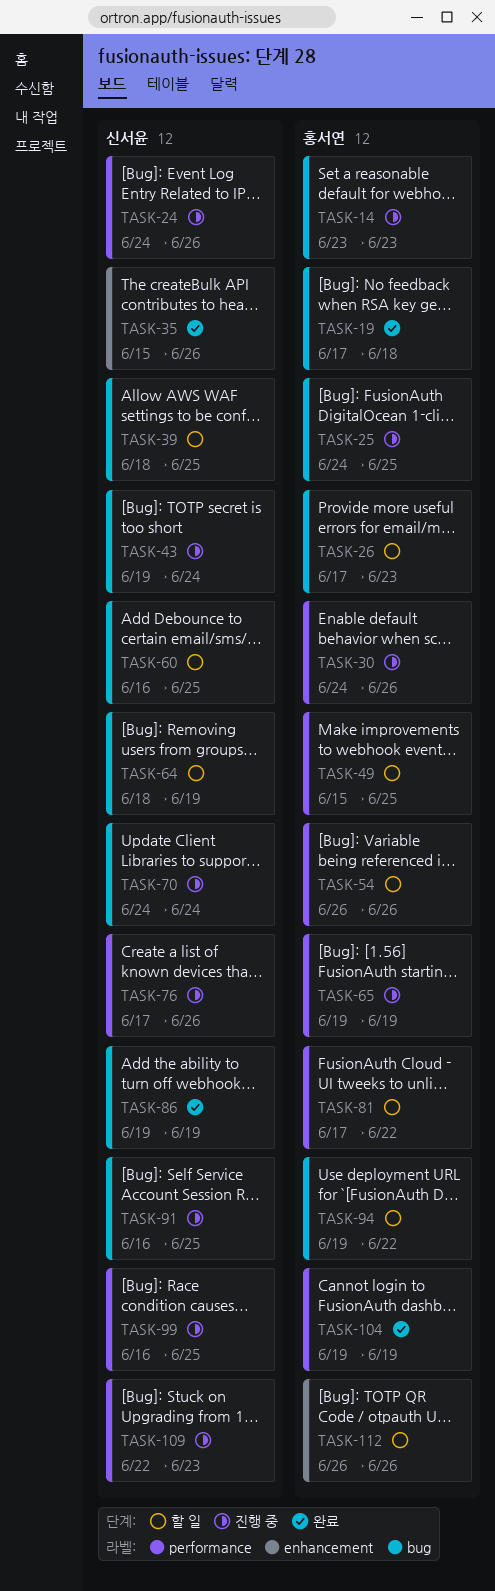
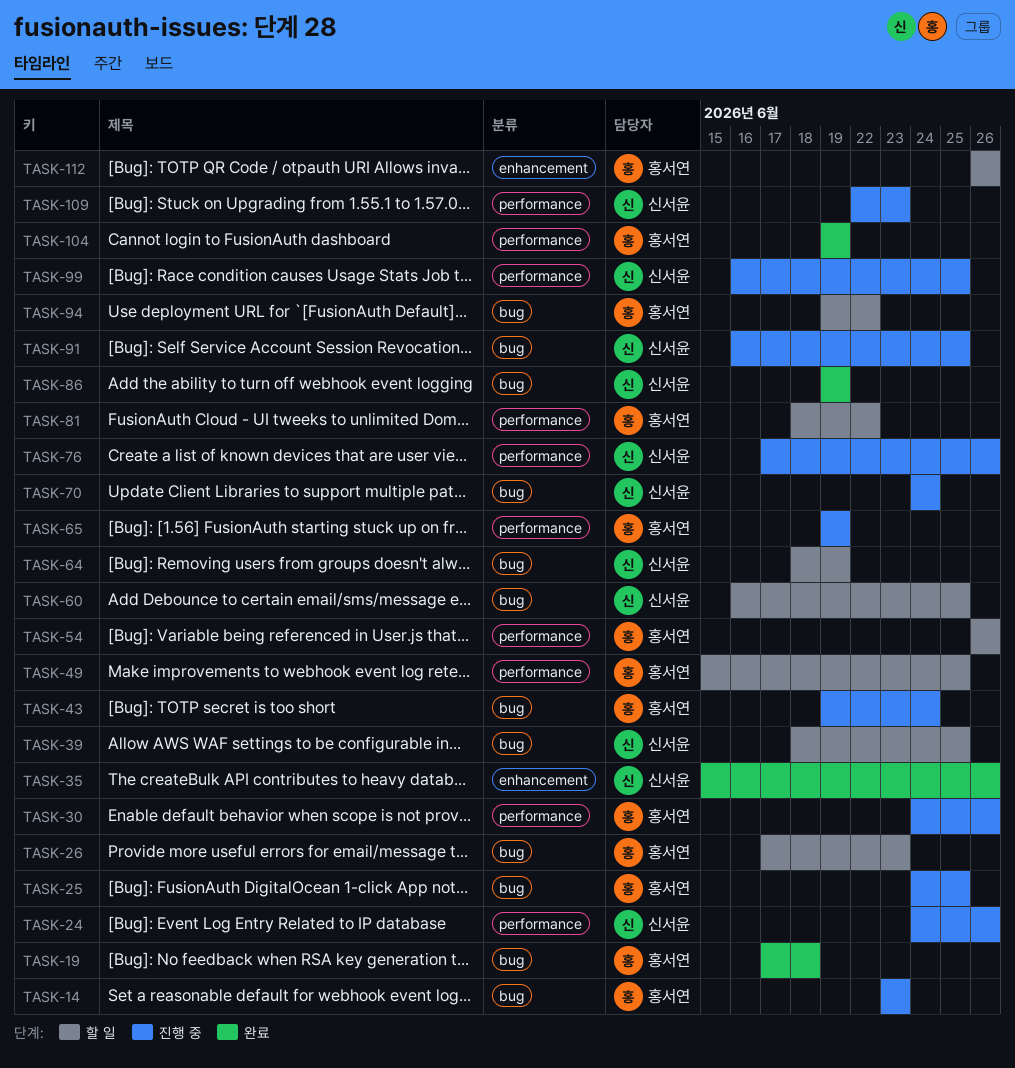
TASK-43, owner: 신서윤 -> 홍서연
TASK-81, start: Jun 17 -> Jun 18

